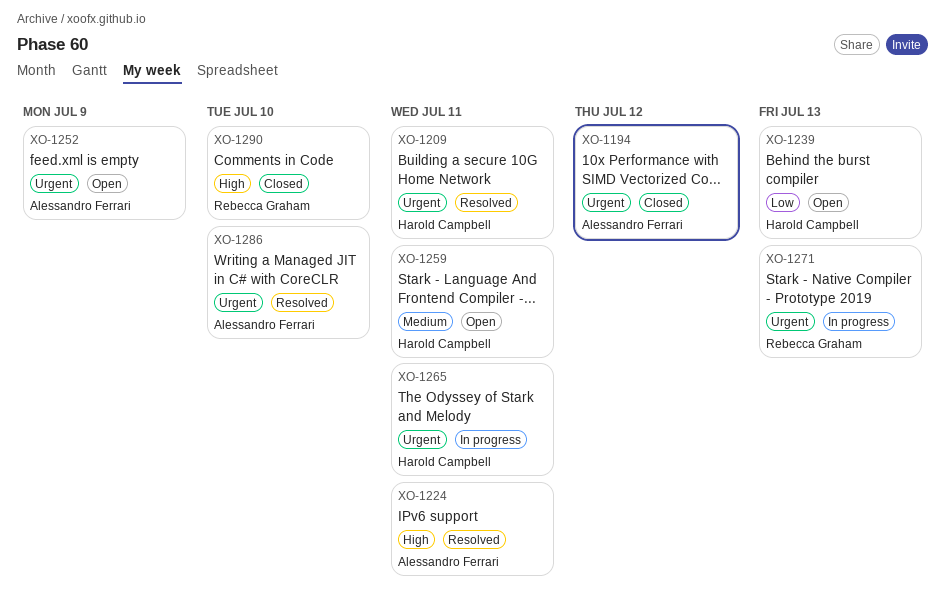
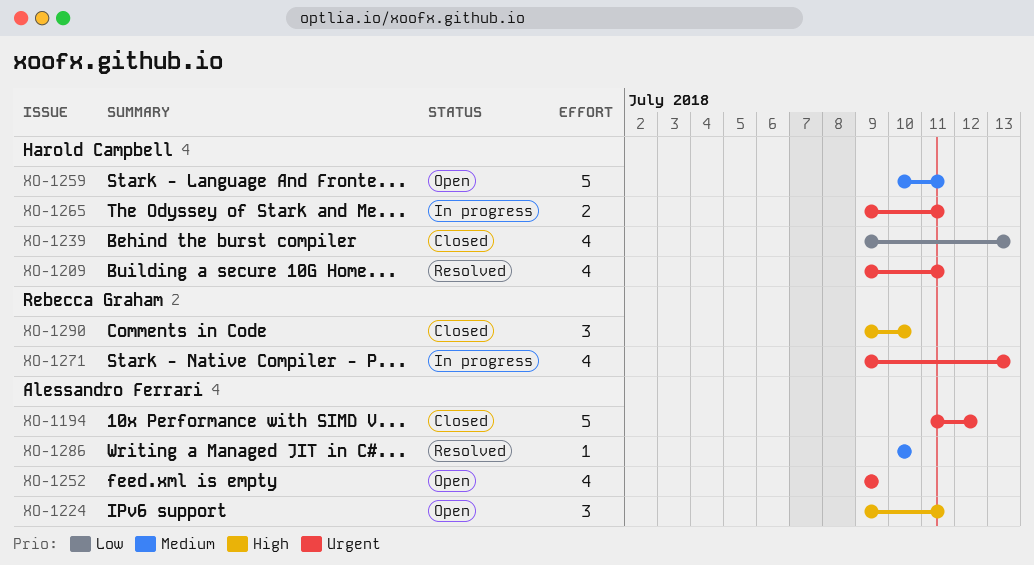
XO-1224, status: Resolved -> Open
XO-1239, status: Open -> Closed
XO-1286, priority: Urgent -> Medium

